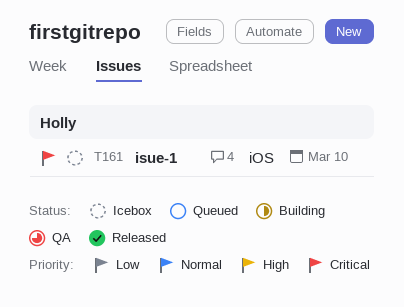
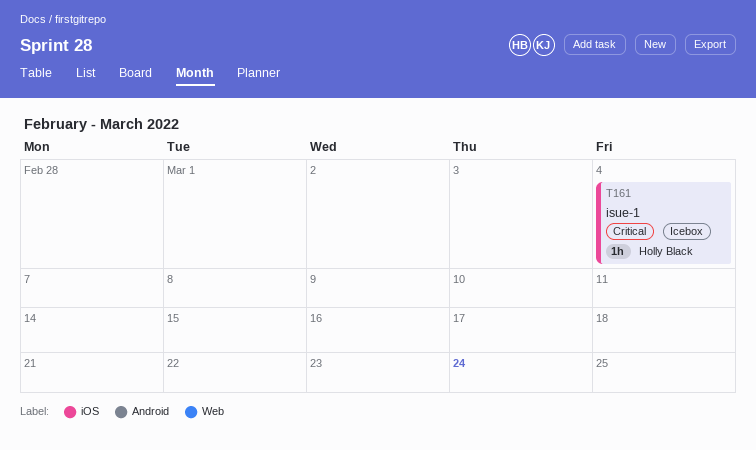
T161, due: Mar 10 -> Mar 4

